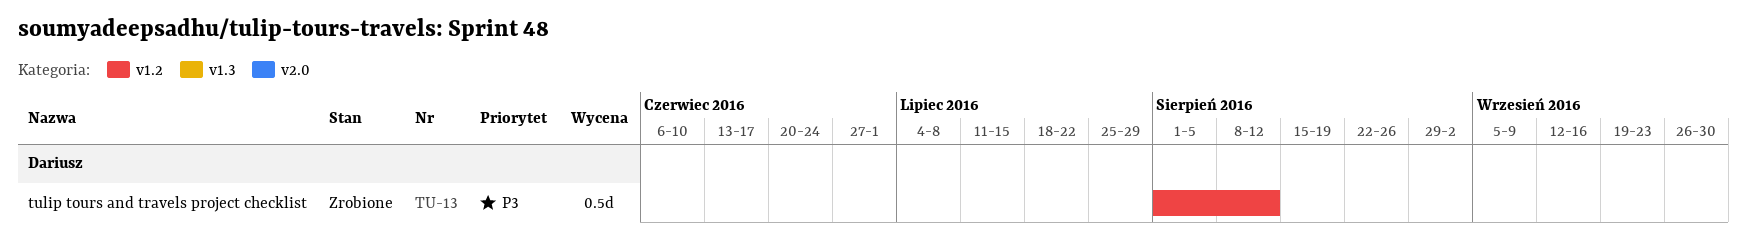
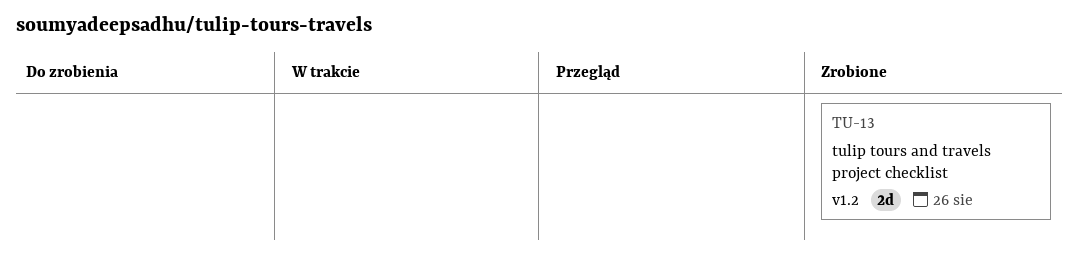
TU-13, estimate: 0.5d -> 2d
TU-13, due: Aug 12 -> Aug 26

